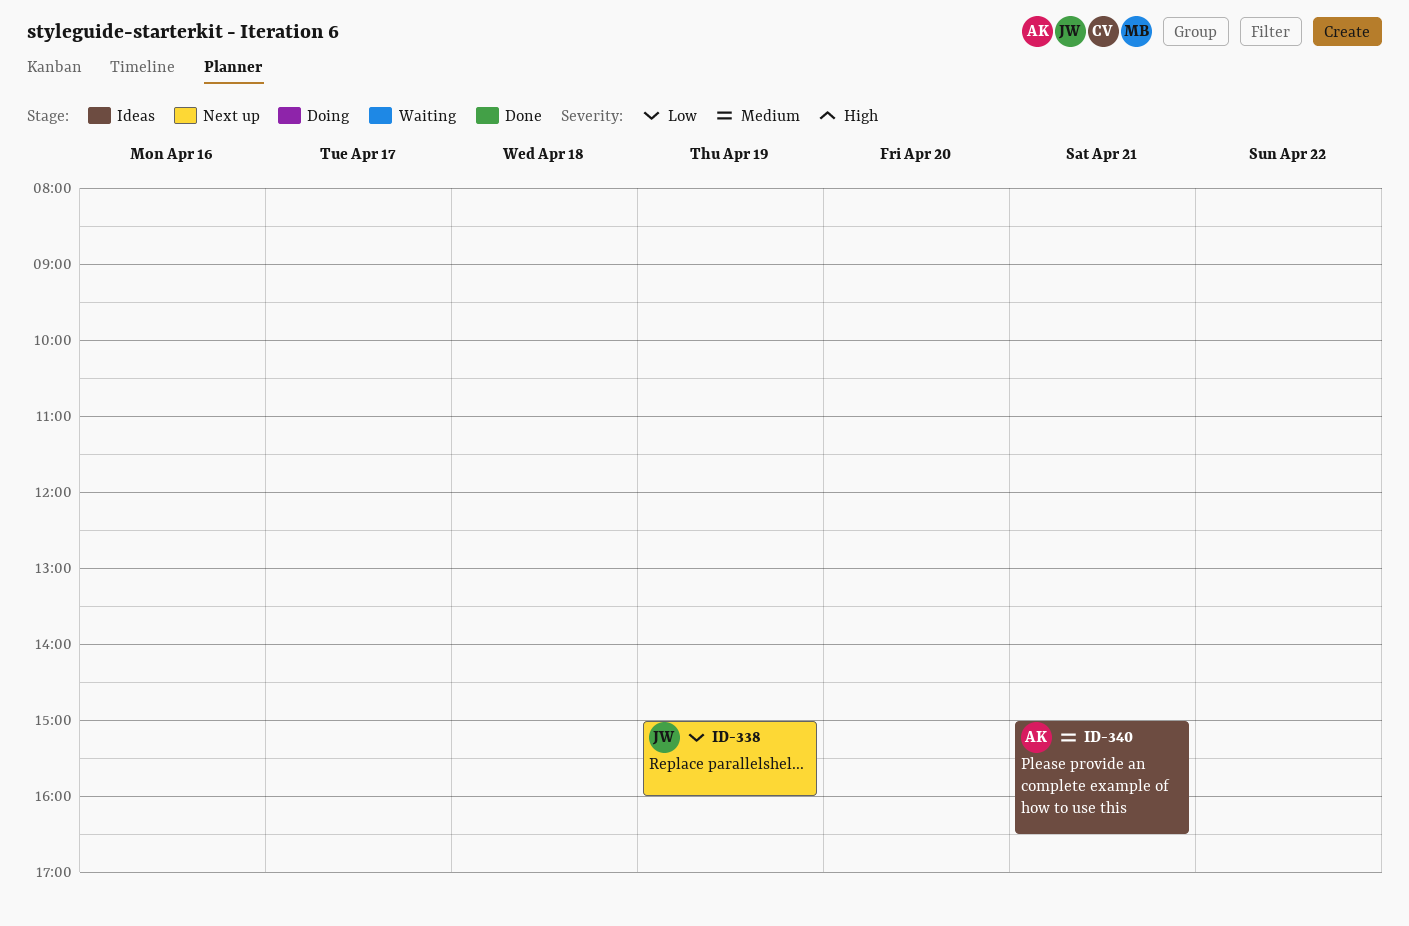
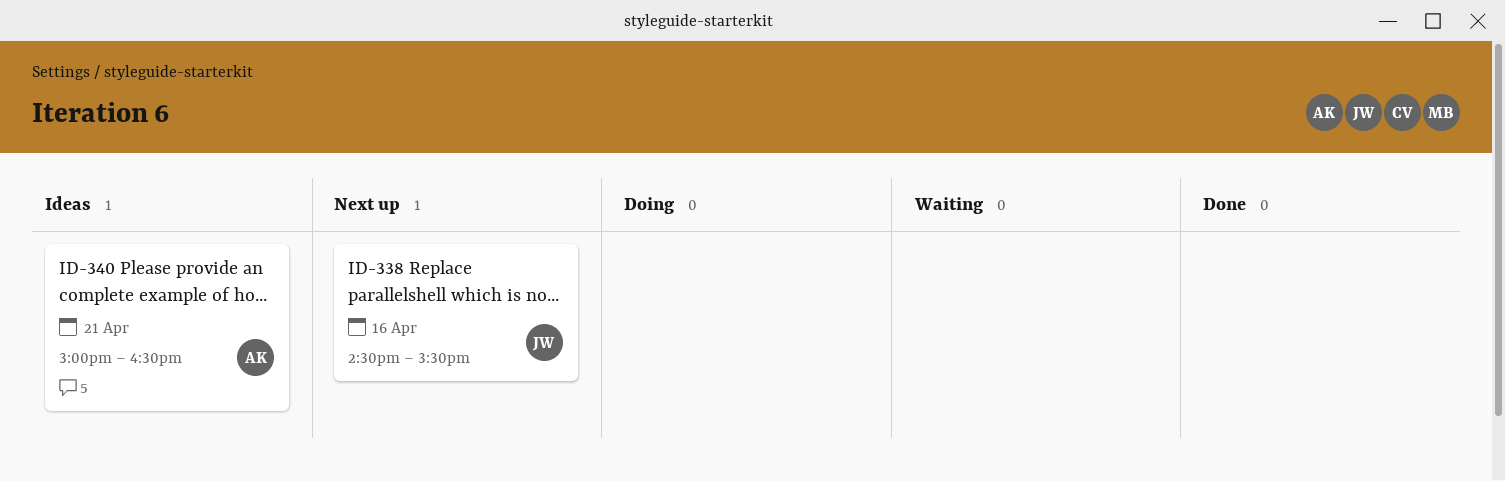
ID-338, day: Apr 19 -> Apr 16
ID-338, begins: 15:00 -> 14:30
ID-338, ends: 16:00 -> 15:30

